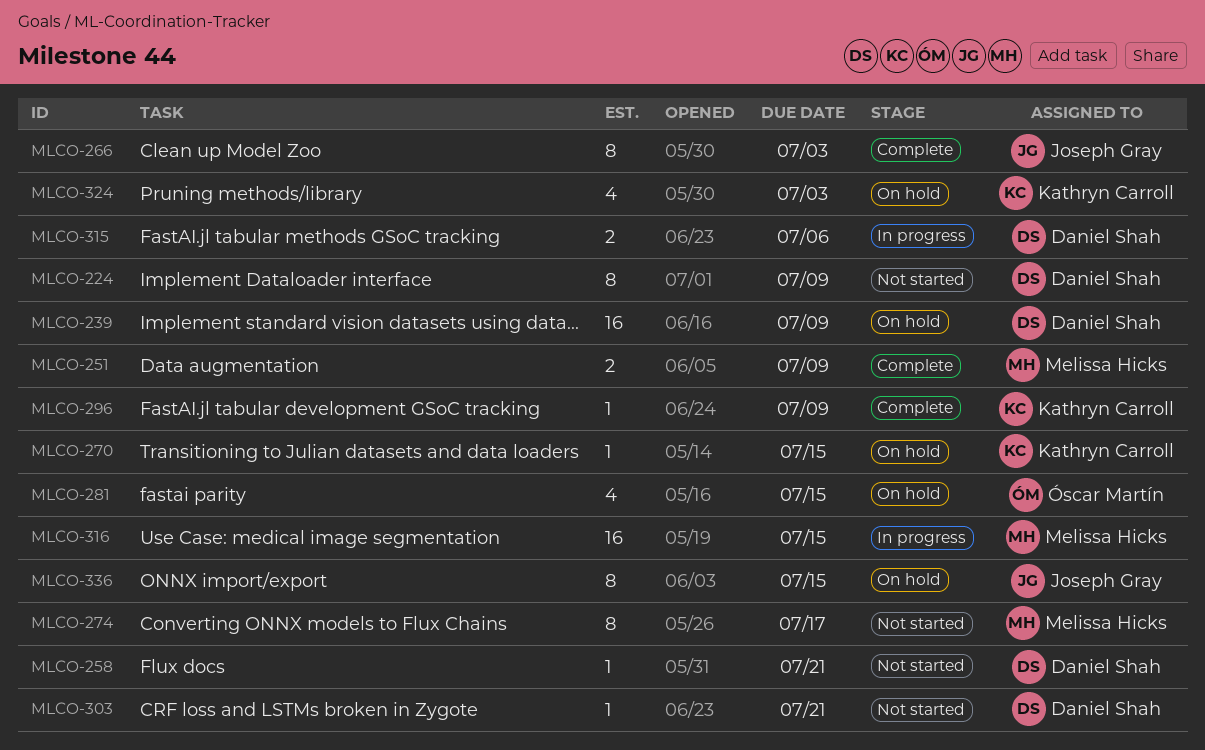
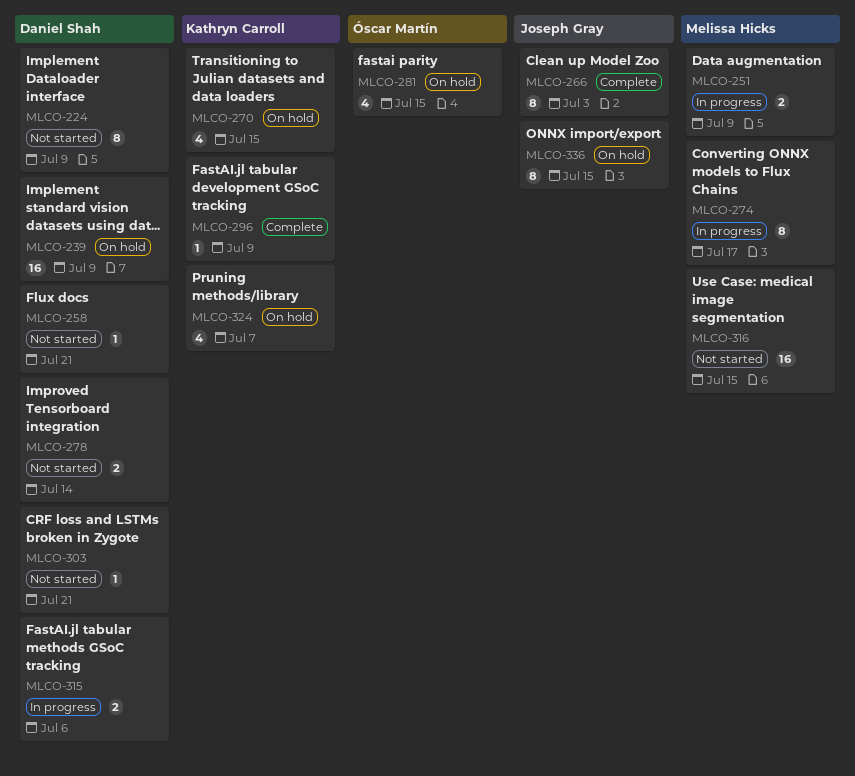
MLCO-251, status: Complete -> In progress
MLCO-270, estimate: 1 -> 4
MLCO-274, status: Not started -> In progress
MLCO-278: none -> present
MLCO-316, status: In progress -> Not started
MLCO-324, due: Jul 3 -> Jul 7

